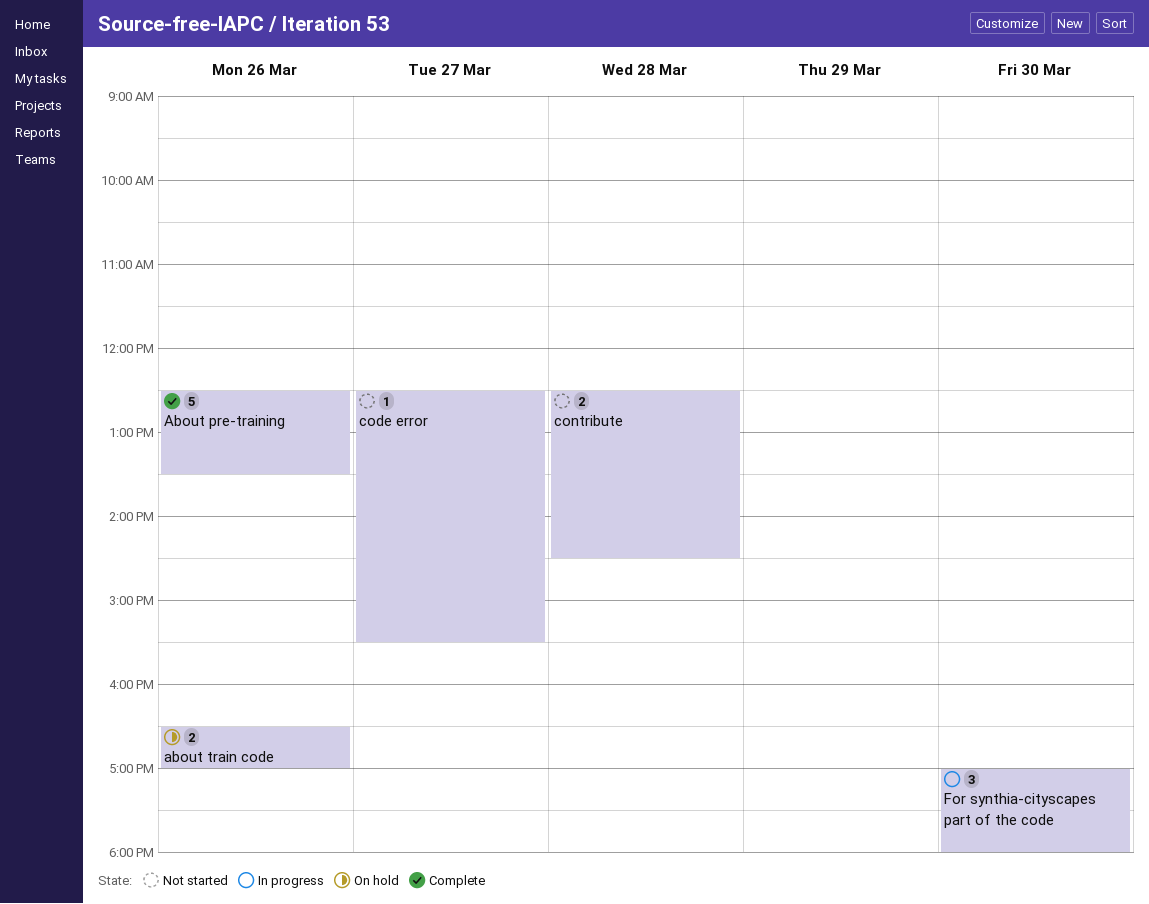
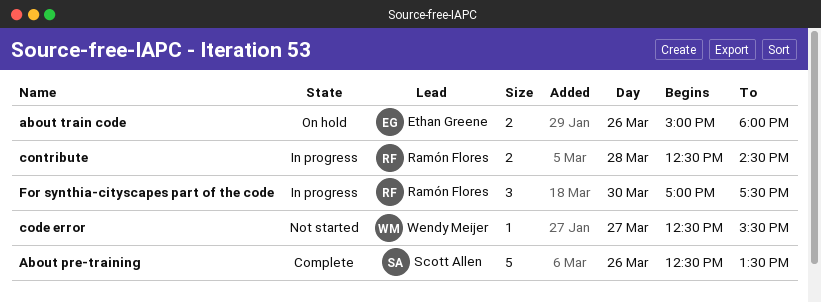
about train code, begins: 16:30 -> 15:00
about train code, ends: 17:00 -> 18:00
contribute, status: Not started -> In progress
For synthia-cityscapes part of the code, ends: 18:00 -> 17:30

